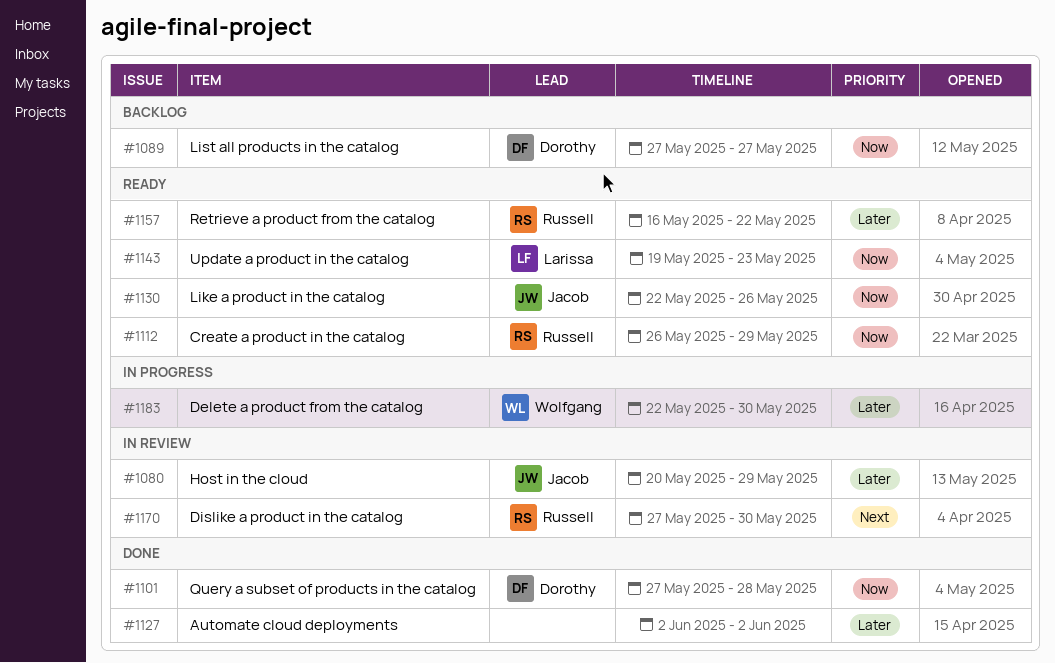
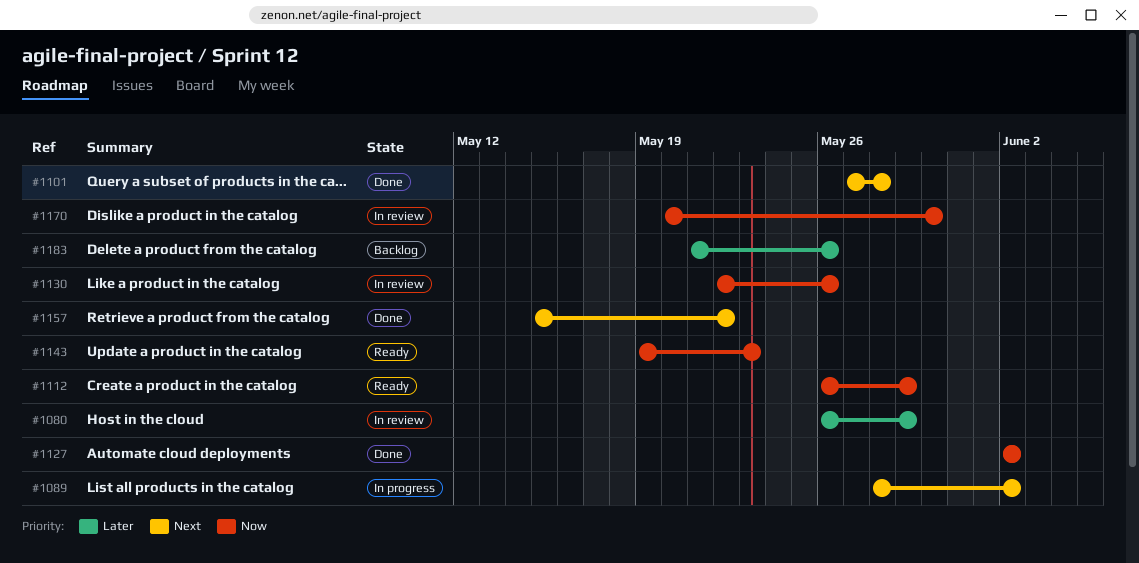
#1080, start: May 20 -> May 26
#1089, status: Backlog -> In progress
#1089, priority: Now -> Next
#1089, start: May 27 -> May 28
#1089, due: May 27 -> Jun 2
#1101, priority: Now -> Next
#1127, priority: Later -> Now
#1130, status: Ready -> In review
#1157, status: Ready -> Done
#1157, priority: Later -> Next
#1157, start: May 16 -> May 15
#1170, priority: Next -> Now
#1170, start: May 27 -> May 20
#1183, status: In progress -> Backlog
#1183, start: May 22 -> May 21
#1183, due: May 30 -> May 26

